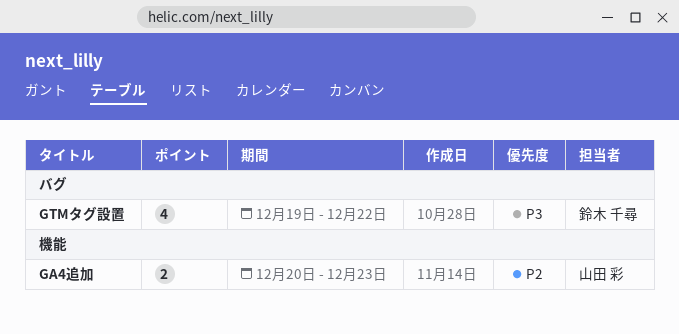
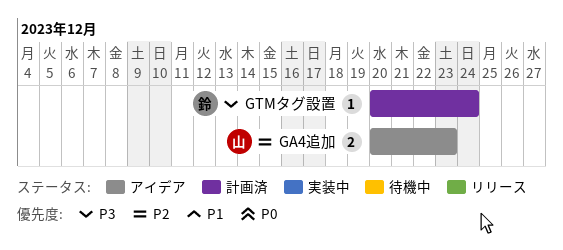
GTMタグ設置, estimate: 4 -> 1
GTMタグ設置, start: Dec 19 -> Dec 20
GTMタグ設置, due: Dec 22 -> Dec 24

